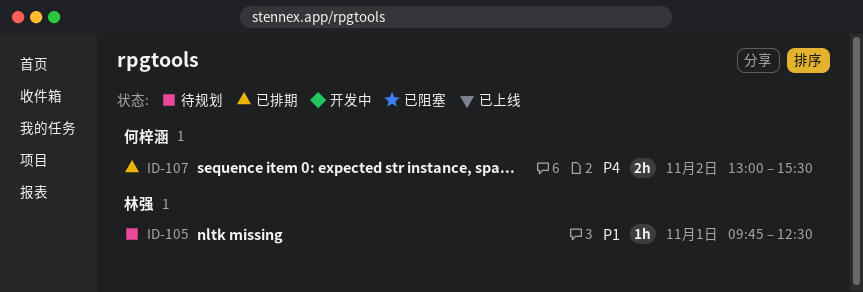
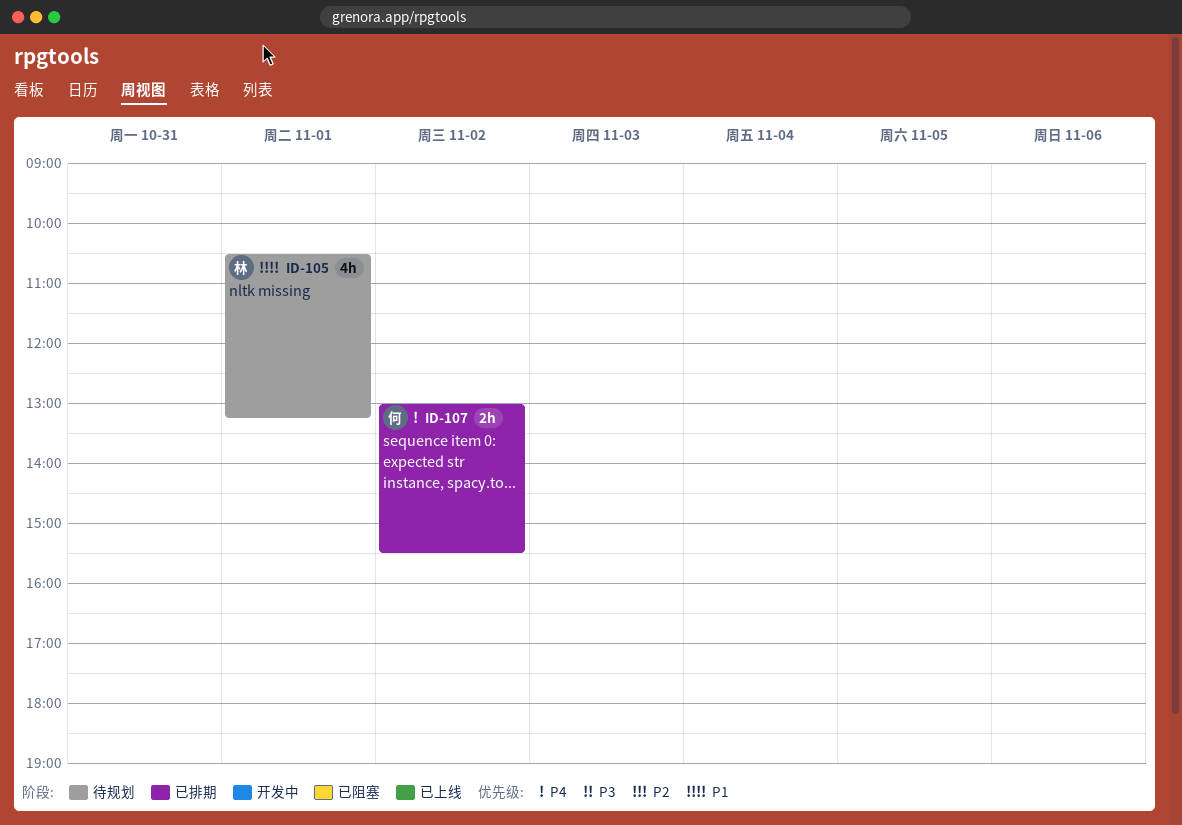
ID-105, estimate: 1h -> 4h
ID-105, begins: 09:45 -> 10:30
ID-105, ends: 12:30 -> 13:15

